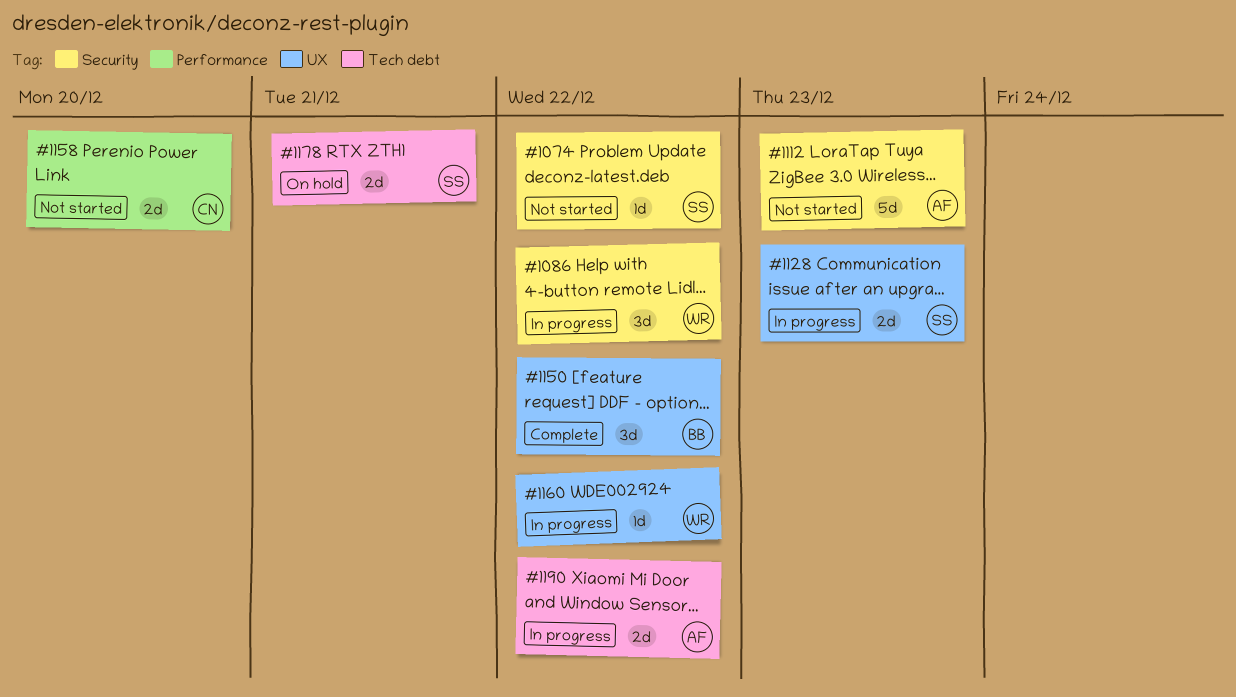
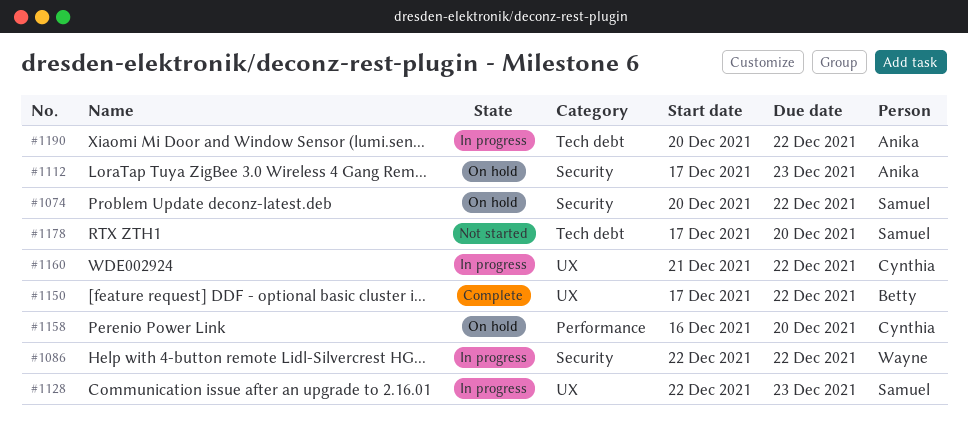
#1074, status: Not started -> On hold
#1112, status: Not started -> On hold
#1158, status: Not started -> On hold
#1160, owner: Wayne -> Cynthia
#1178, status: On hold -> Not started
#1178, due: Dec 21 -> Dec 20

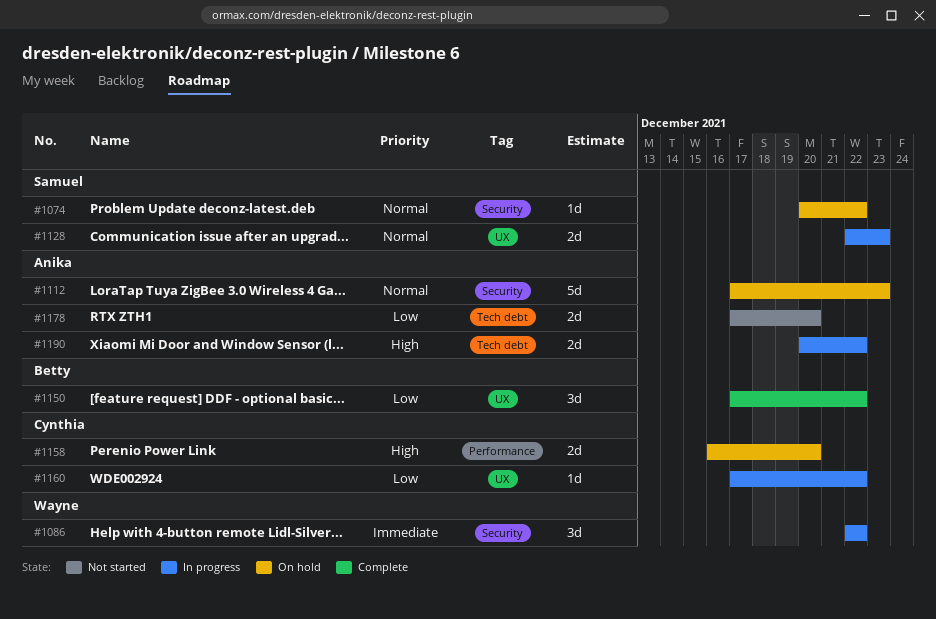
#1160, start: Dec 21 -> Dec 17
#1178, owner: Samuel -> Anika

